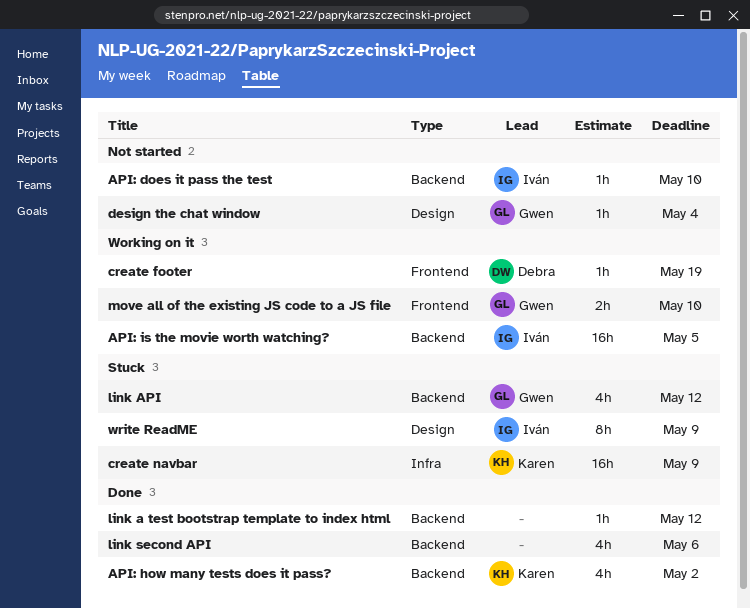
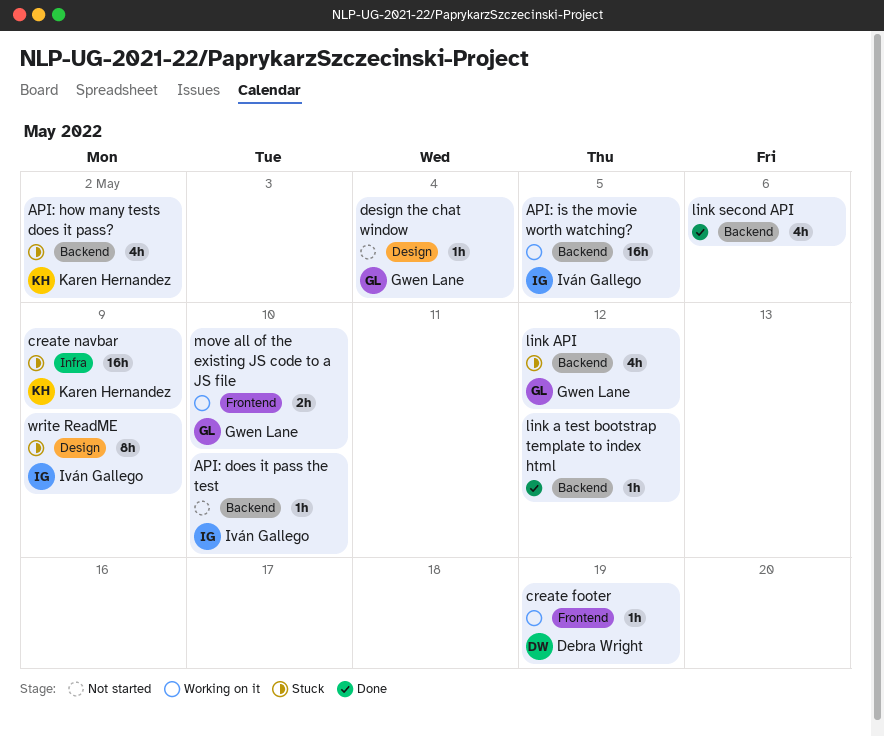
API: how many tests does it pass?, status: Done -> Stuck

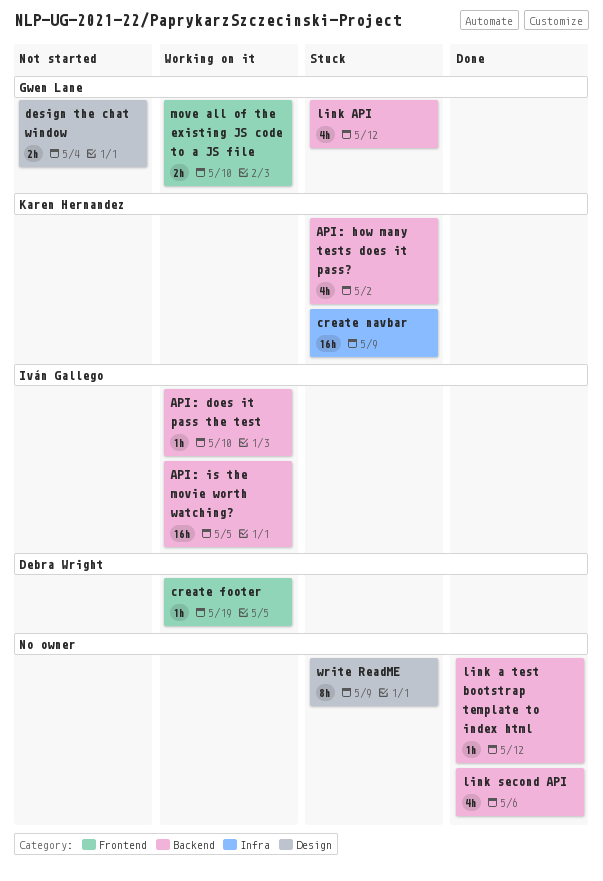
API: does it pass the test, status: Not started -> Working on it
design the chat window, estimate: 1h -> 2h
write ReadME, owner: Iván Gallego -> none

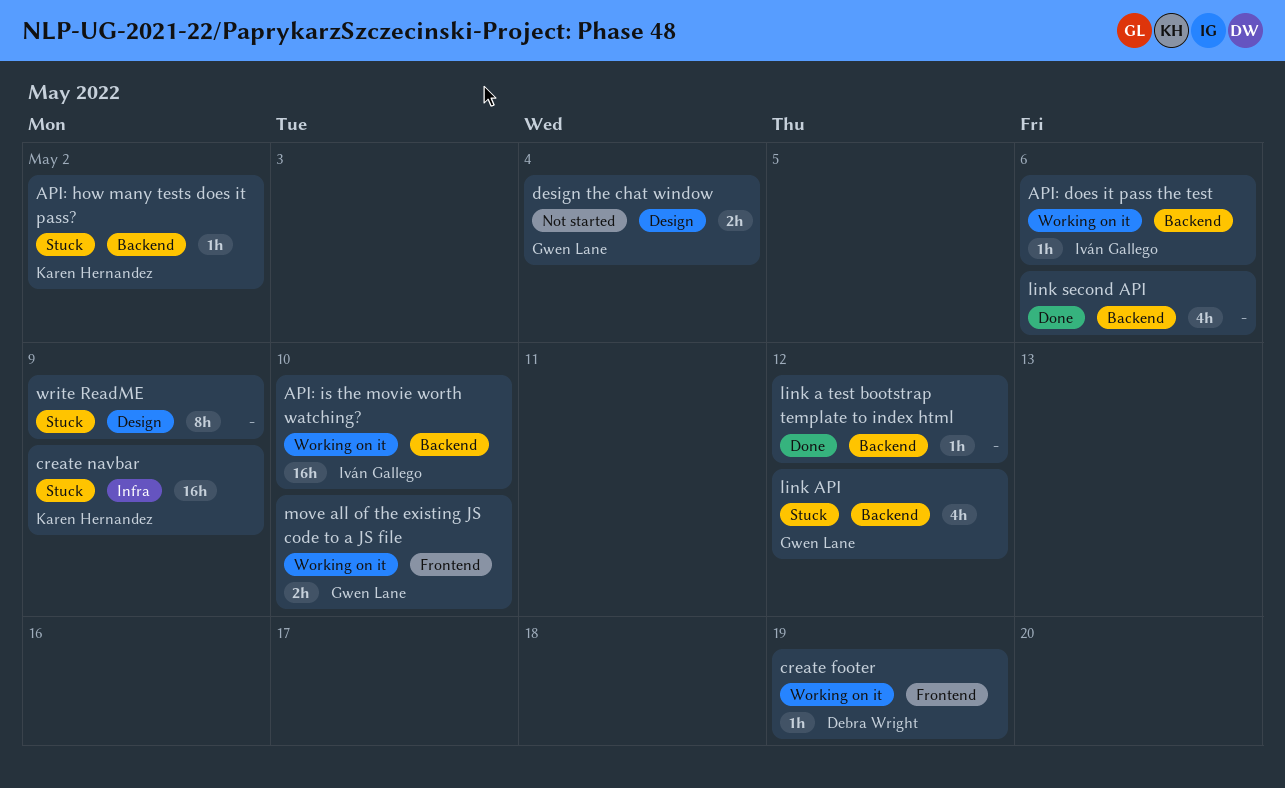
API: does it pass the test, due: May 10 -> May 6
API: how many tests does it pass?, estimate: 4h -> 1h
API: is the movie worth watching?, due: May 5 -> May 10

